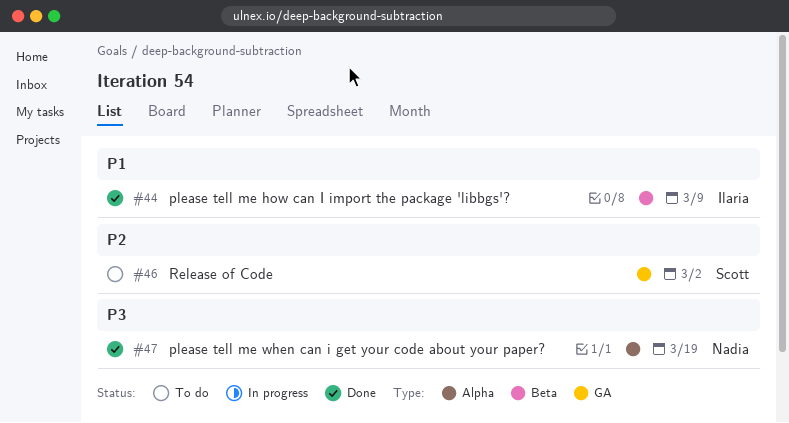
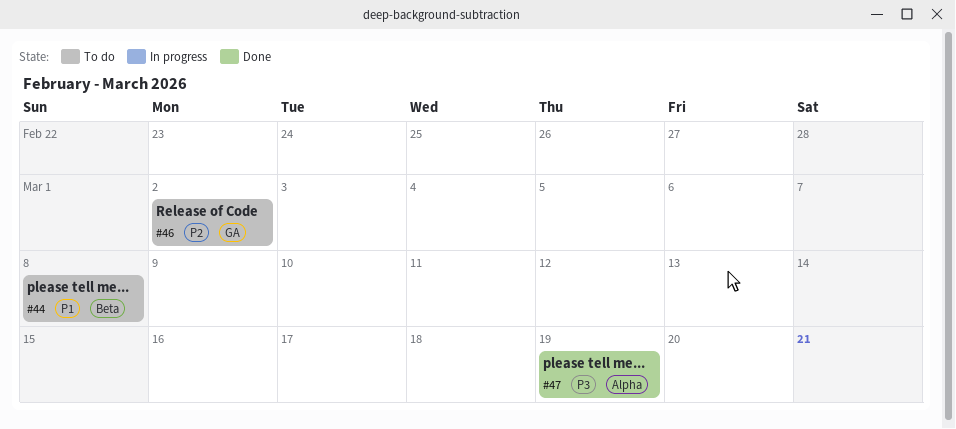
#44, status: Done -> To do
#44, due: Mar 9 -> Mar 8

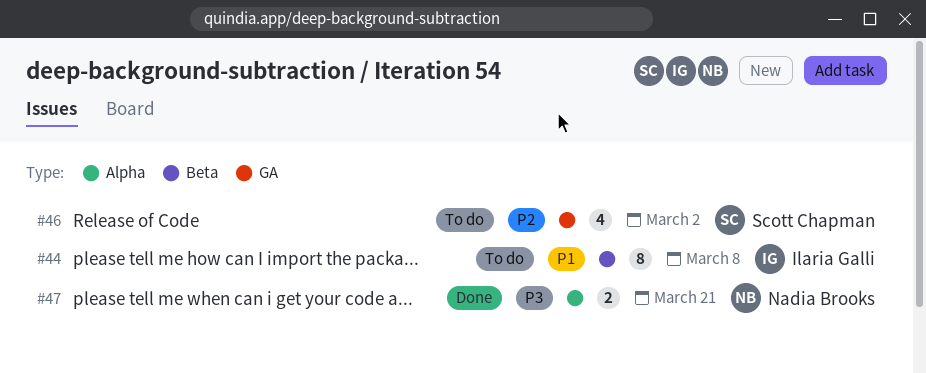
#47, due: Mar 19 -> Mar 21

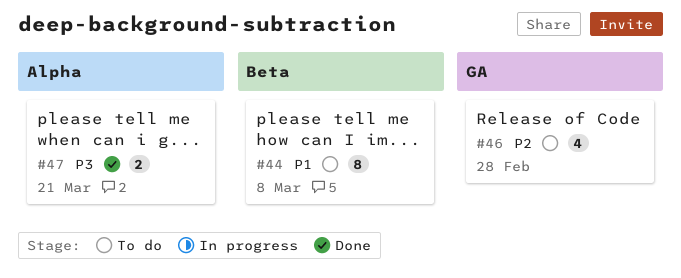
#46, due: Mar 2 -> Feb 28

